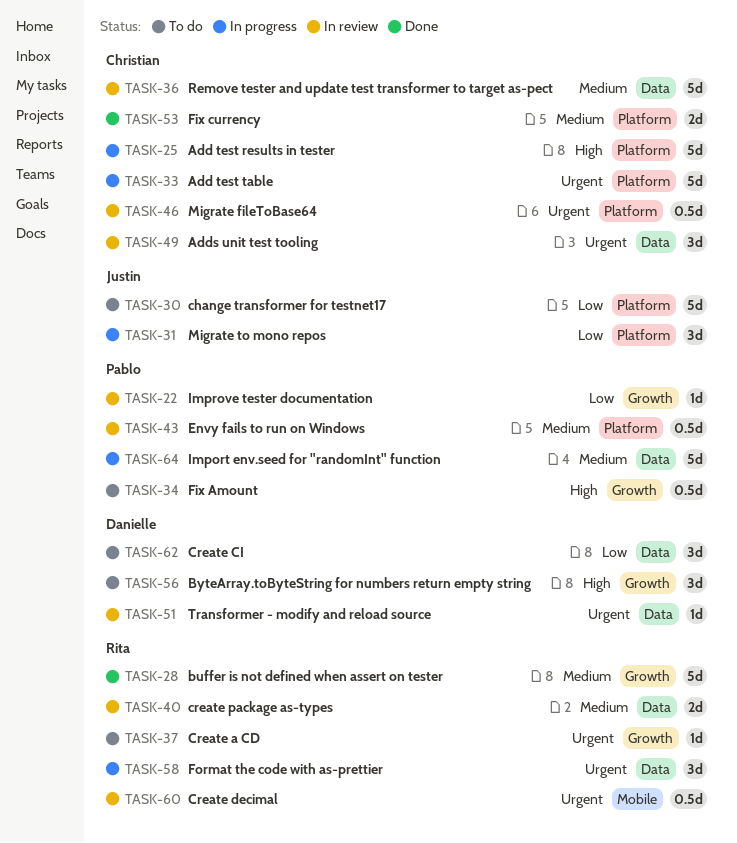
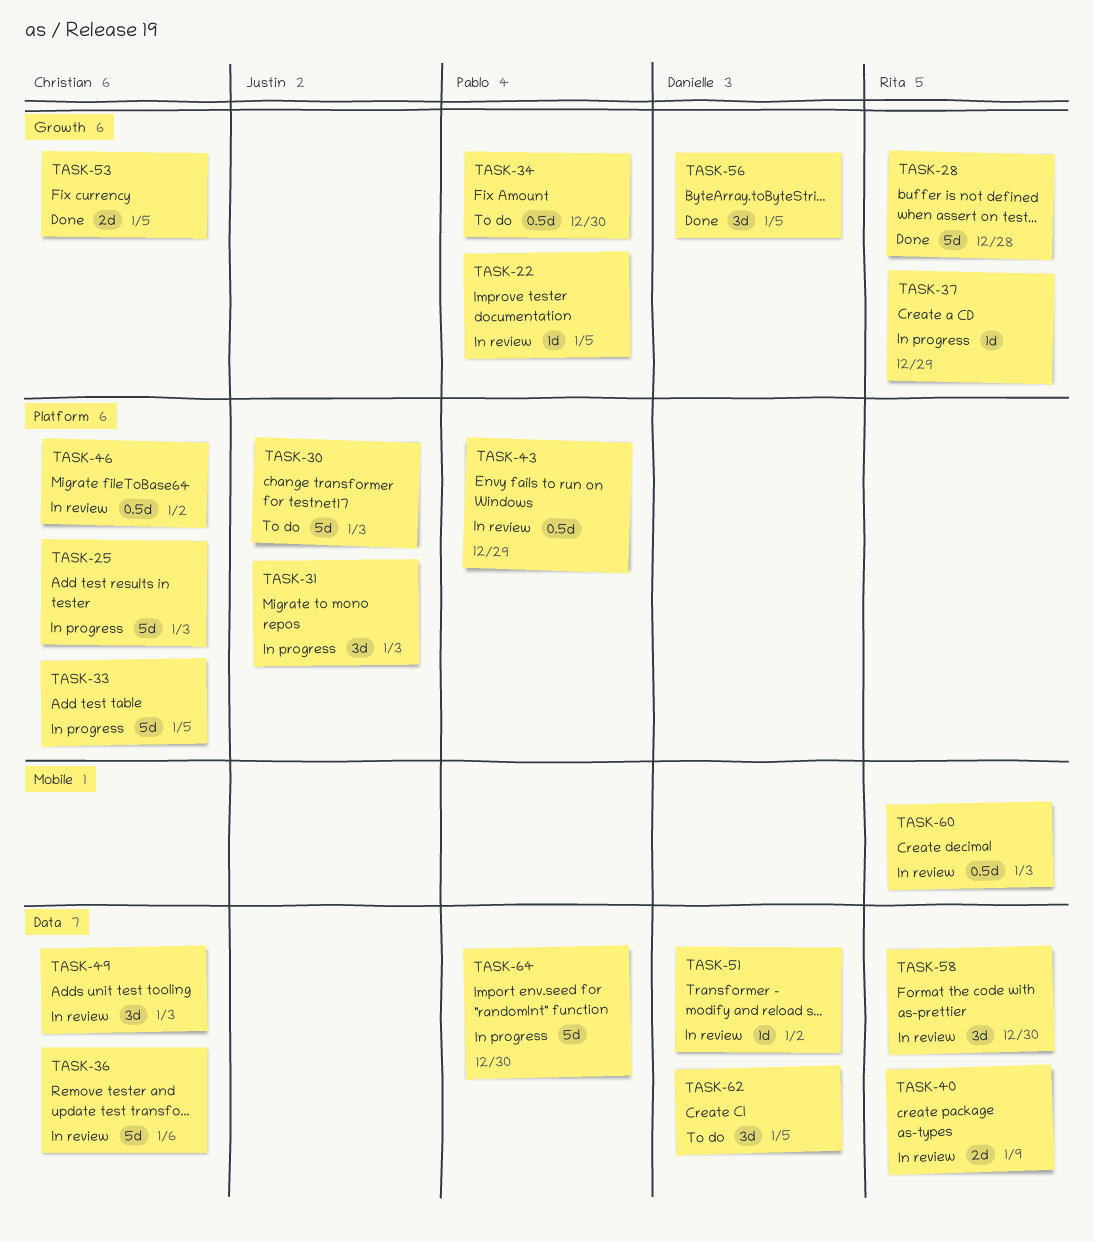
TASK-37, status: To do -> In progress
TASK-53, label: Platform -> Growth
TASK-56, status: To do -> Done
TASK-58, status: In progress -> In review

